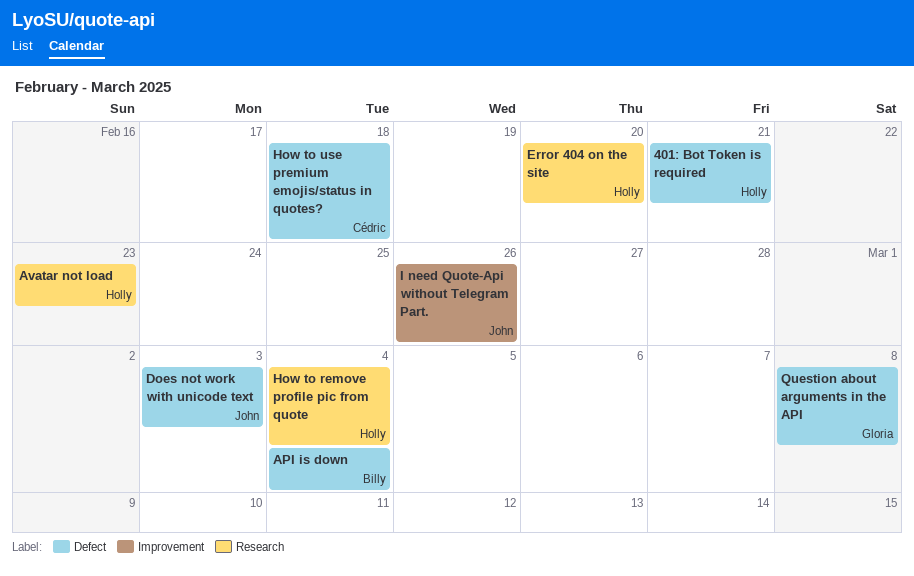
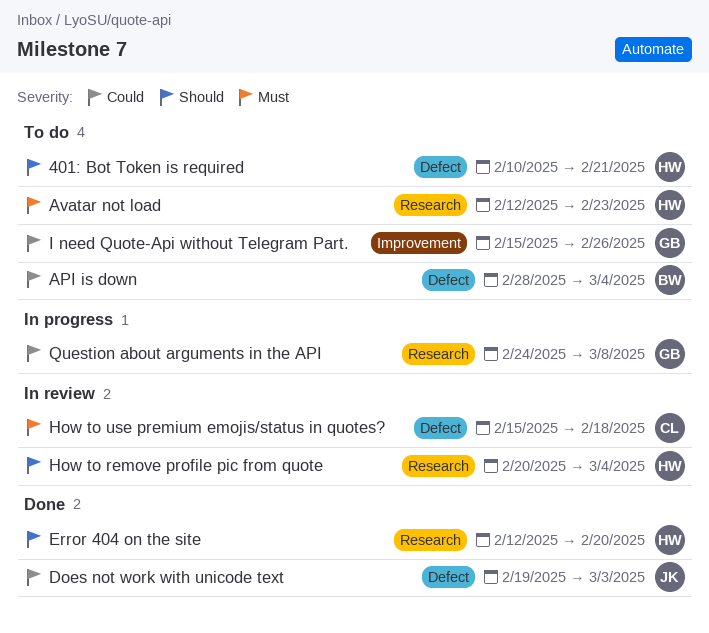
I need Quote-Api without Telegram Part., owner: John -> Gloria
Question about arguments in the API, label: Defect -> Research

